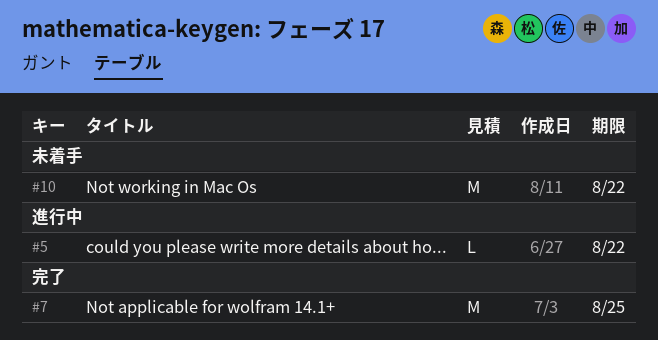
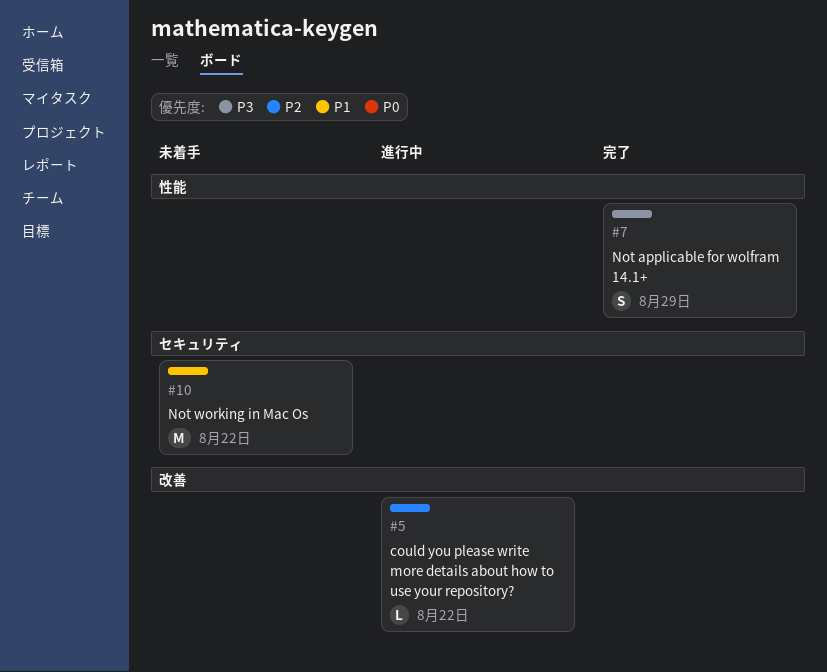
#7, estimate: M -> S
#7, due: Aug 25 -> Aug 29

